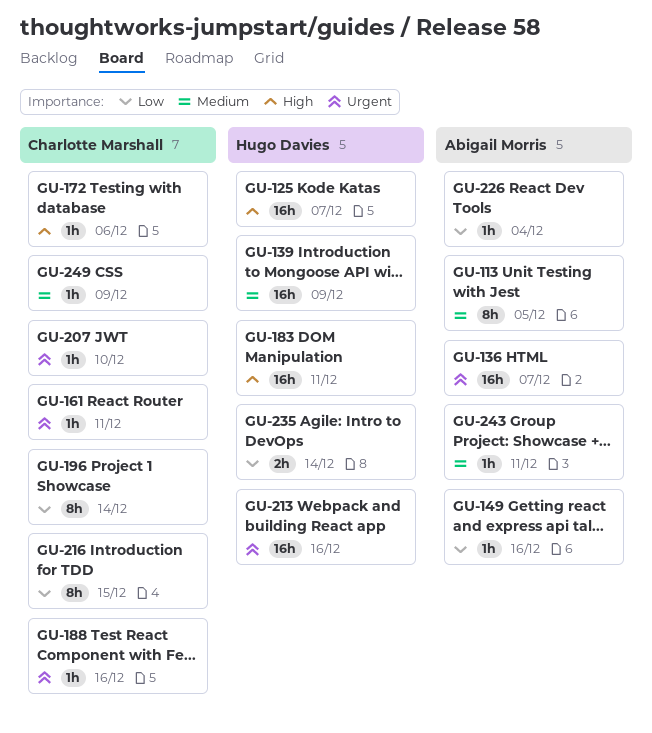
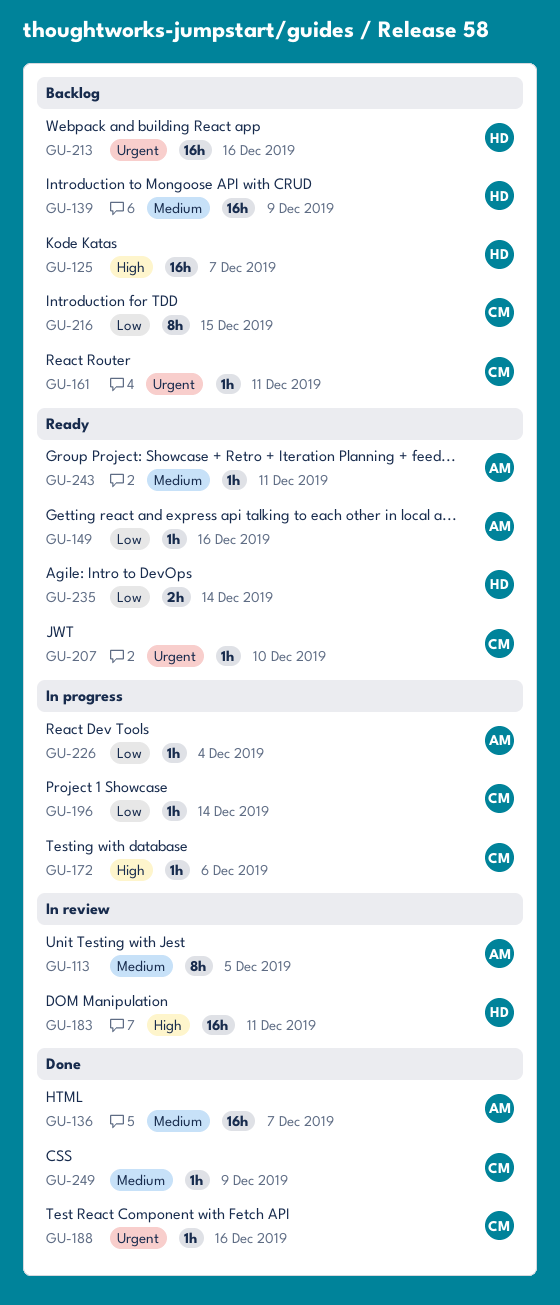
GU-136, priority: Urgent -> Medium
GU-196, estimate: 8h -> 1h

